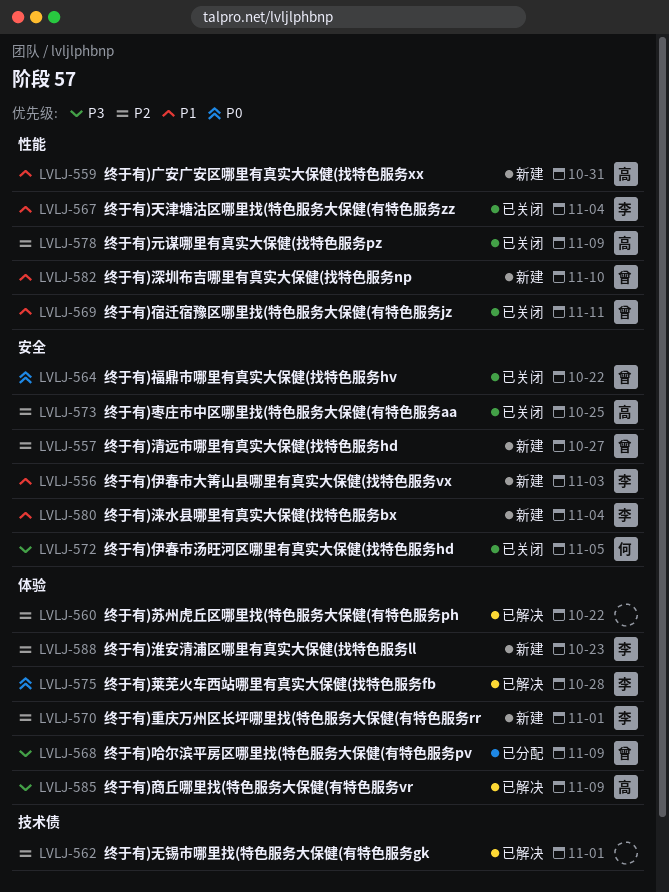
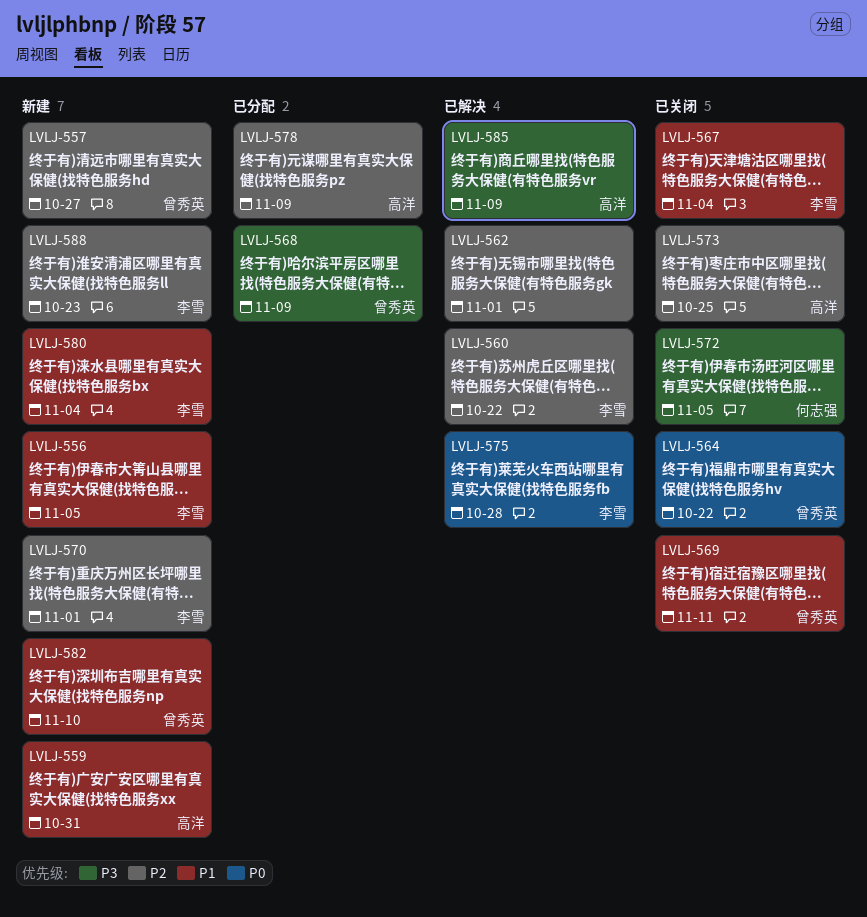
LVLJ-556, due: Nov 3 -> Nov 5
LVLJ-560, owner: none -> 李雪
LVLJ-578, status: 已关闭 -> 已分配

